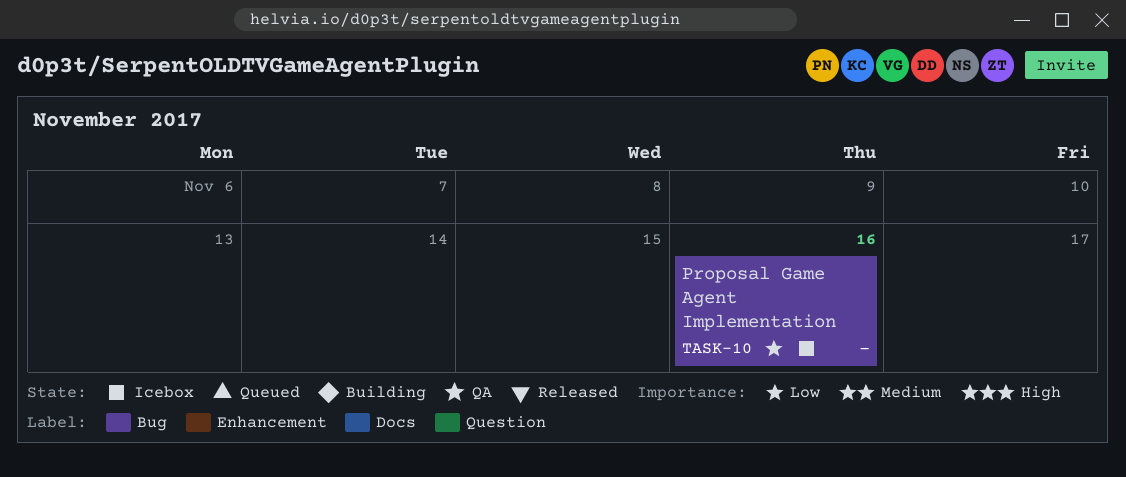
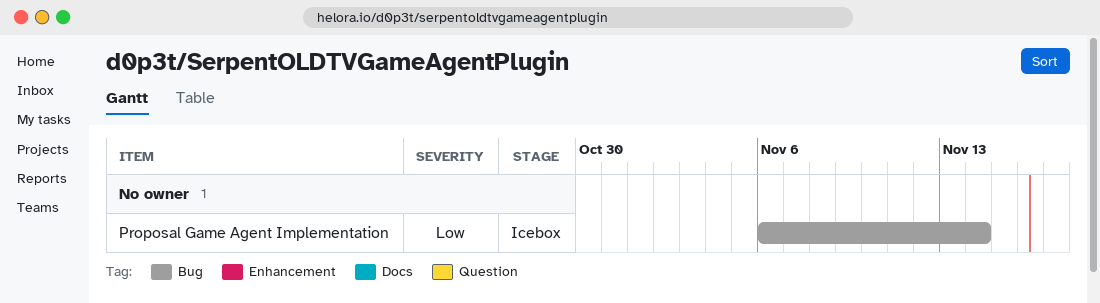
Proposal Game Agent Implementation, due: Nov 16 -> Nov 14

